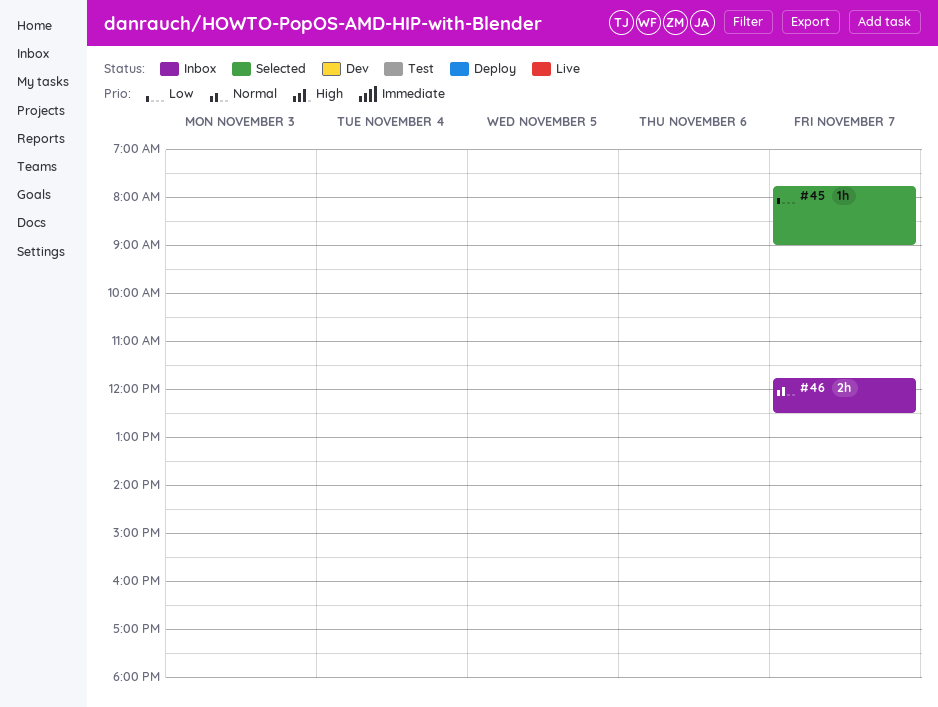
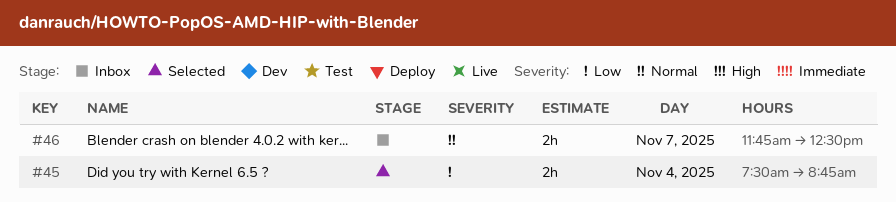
#45, estimate: 1h -> 2h
#45, day: Nov 7 -> Nov 4
#45, begins: 07:45 -> 07:30
#45, ends: 09:00 -> 08:45

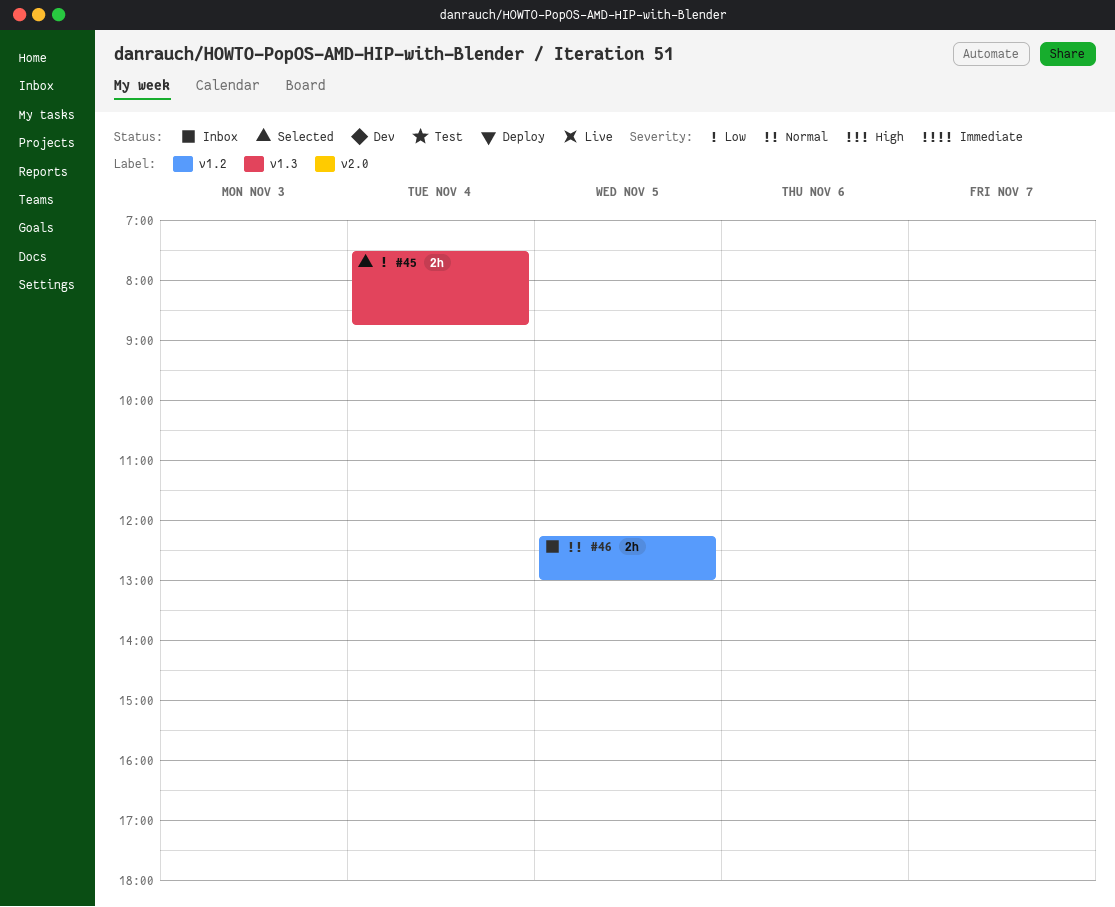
#46, day: Nov 7 -> Nov 5
#46, begins: 11:45 -> 12:15
#46, ends: 12:30 -> 13:00

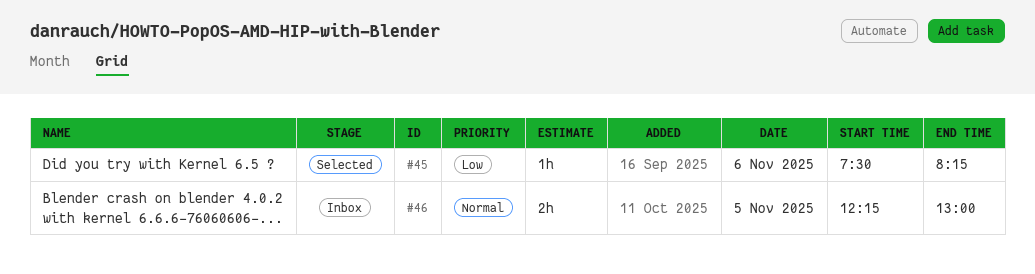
#45, estimate: 2h -> 1h
#45, day: Nov 4 -> Nov 6
#45, ends: 08:45 -> 08:15

